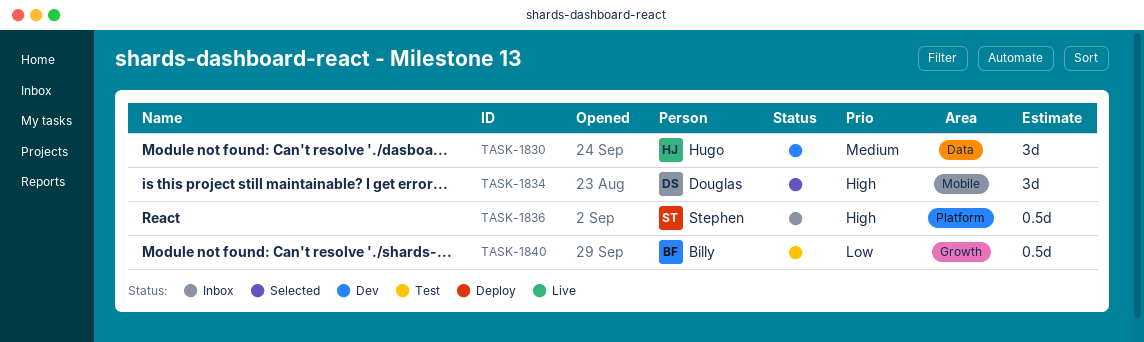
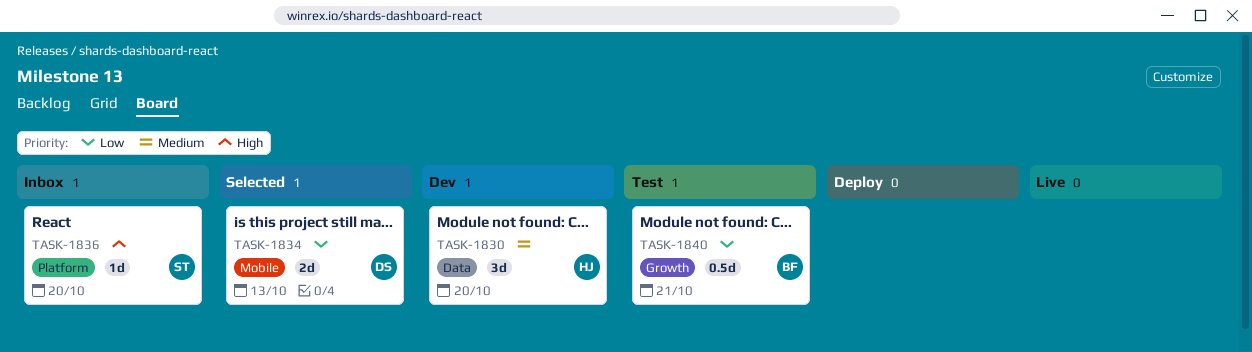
TASK-1834, priority: High -> Low
TASK-1834, estimate: 3d -> 2d
TASK-1836, estimate: 0.5d -> 1d

